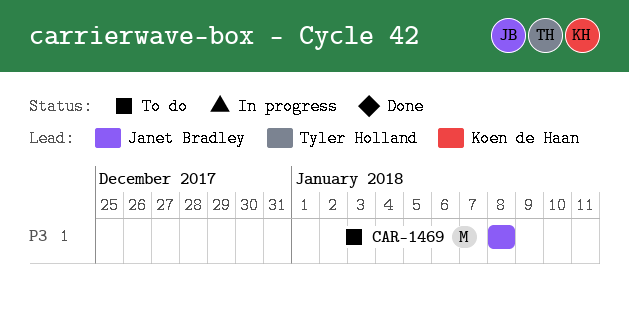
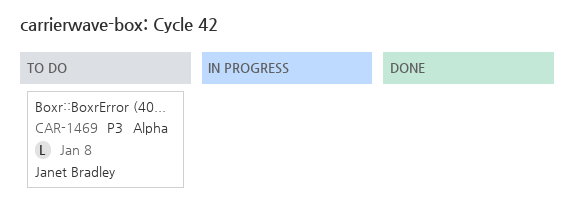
CAR-1469, estimate: M -> L

